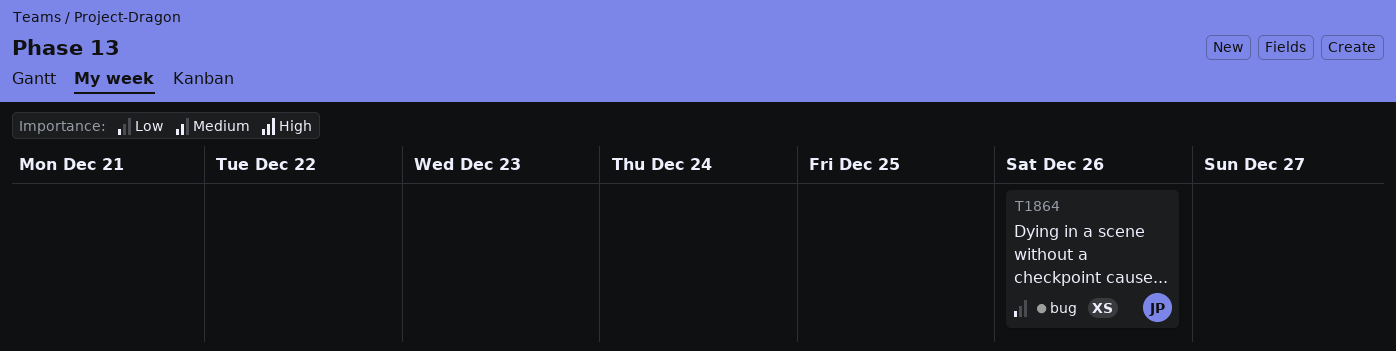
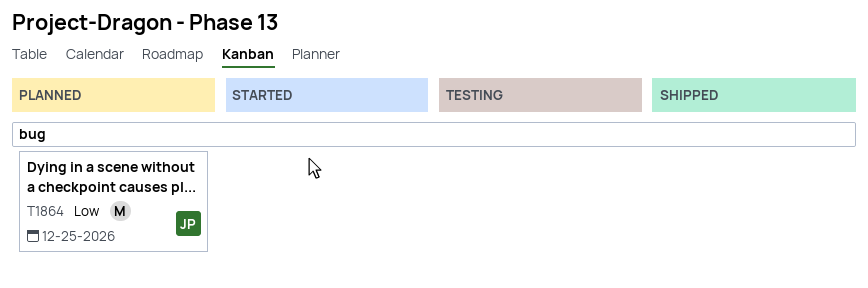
T1864, estimate: XS -> M
T1864, due: Dec 26 -> Dec 25

